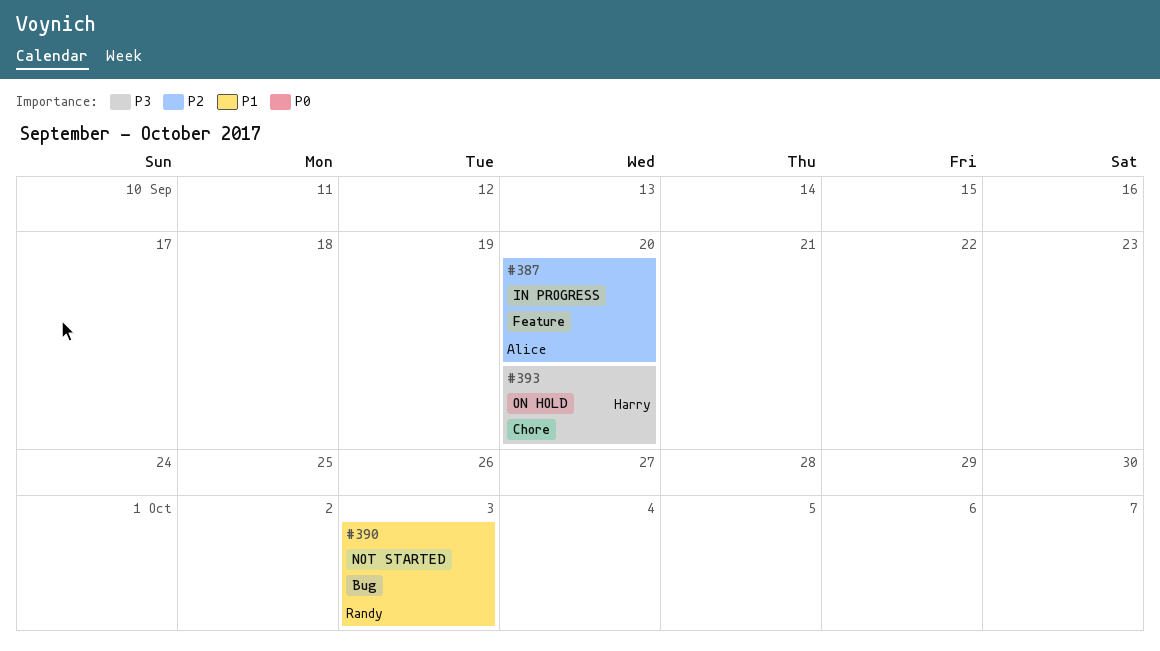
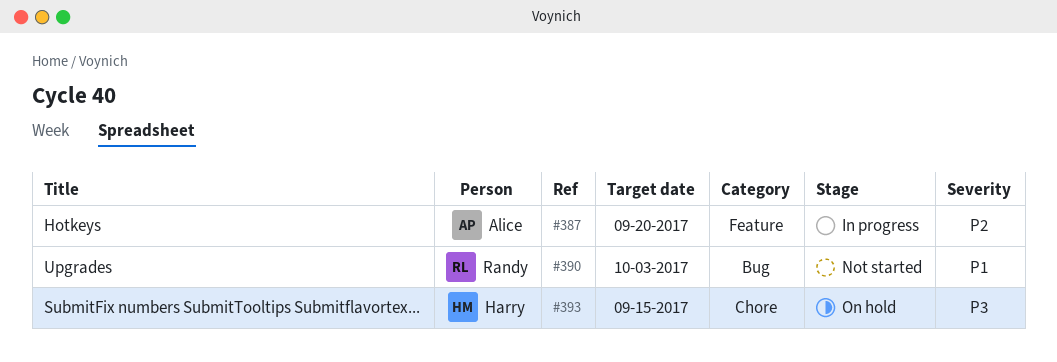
#393, due: Sep 20 -> Sep 15

